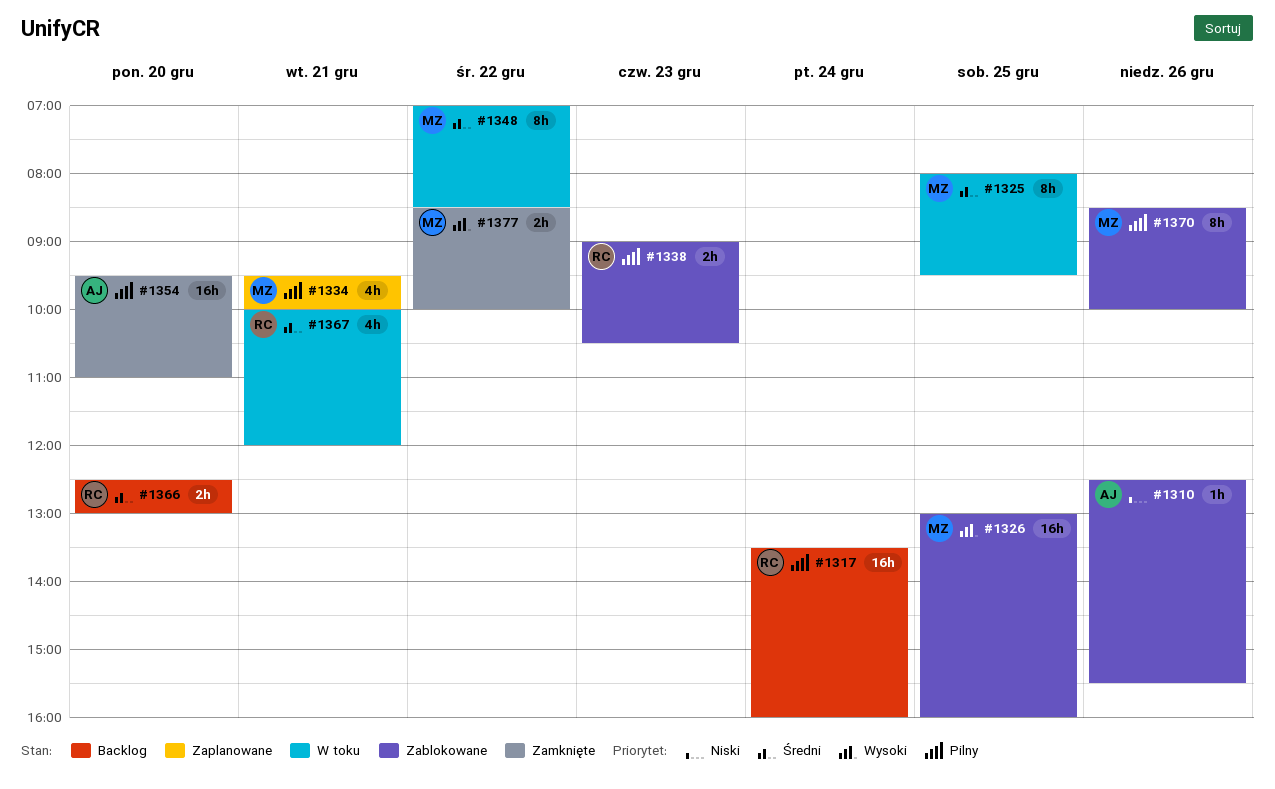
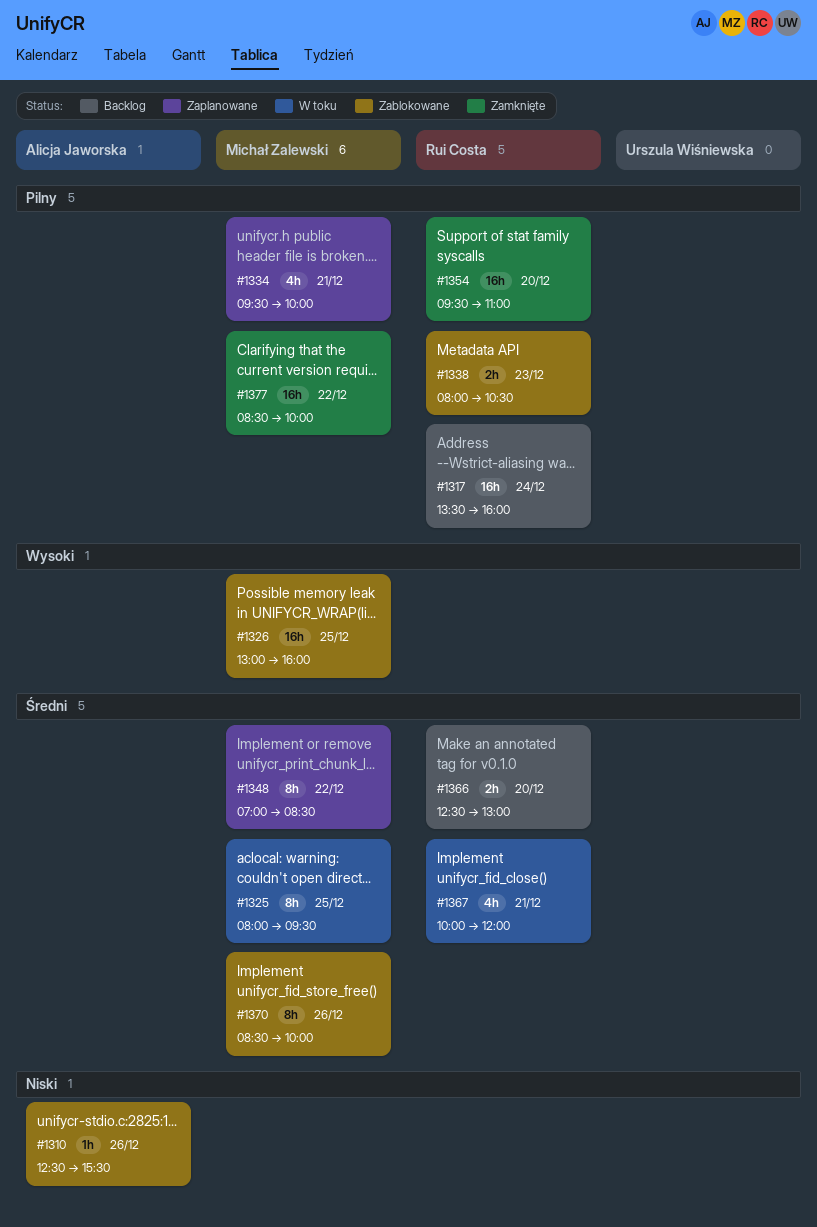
#1338, begins: 09:00 -> 08:00
#1348, status: W toku -> Zaplanowane
#1354, owner: Alicja Jaworska -> Rui Costa
#1370, priority: Pilny -> Średni
#1377, priority: Wysoki -> Pilny
#1377, estimate: 2h -> 16h

